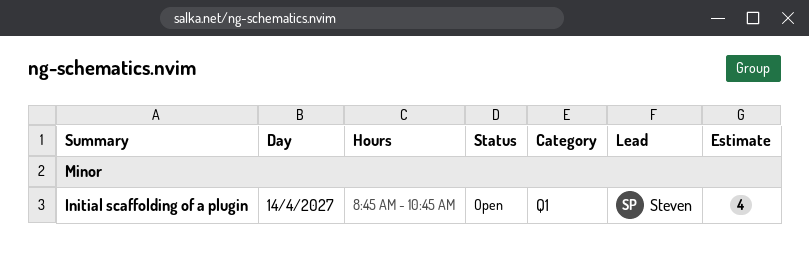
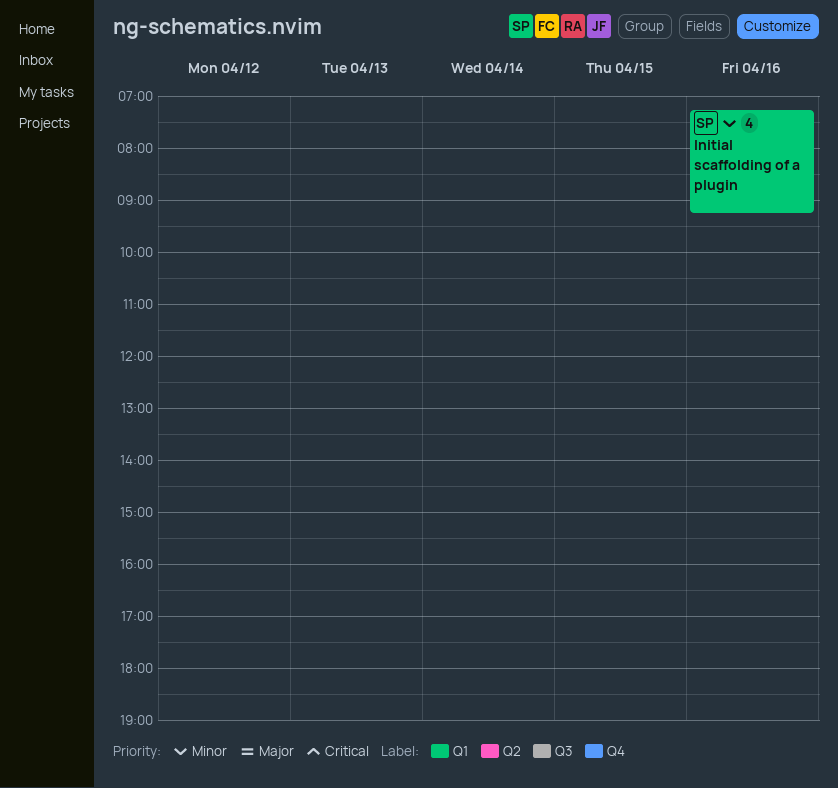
Initial scaffolding of a plugin, day: Apr 14 -> Apr 16
Initial scaffolding of a plugin, begins: 08:45 -> 07:15
Initial scaffolding of a plugin, ends: 10:45 -> 09:15

